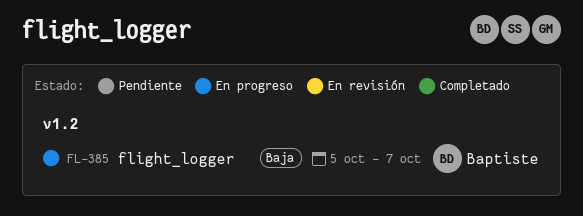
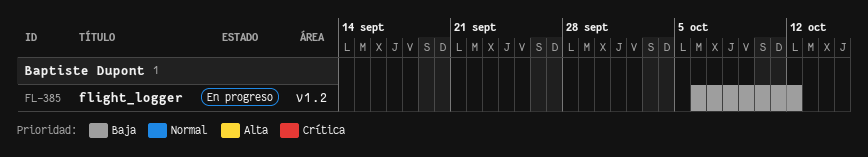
FL-385, start: Oct 5 -> Oct 6
FL-385, due: Oct 7 -> Oct 12

